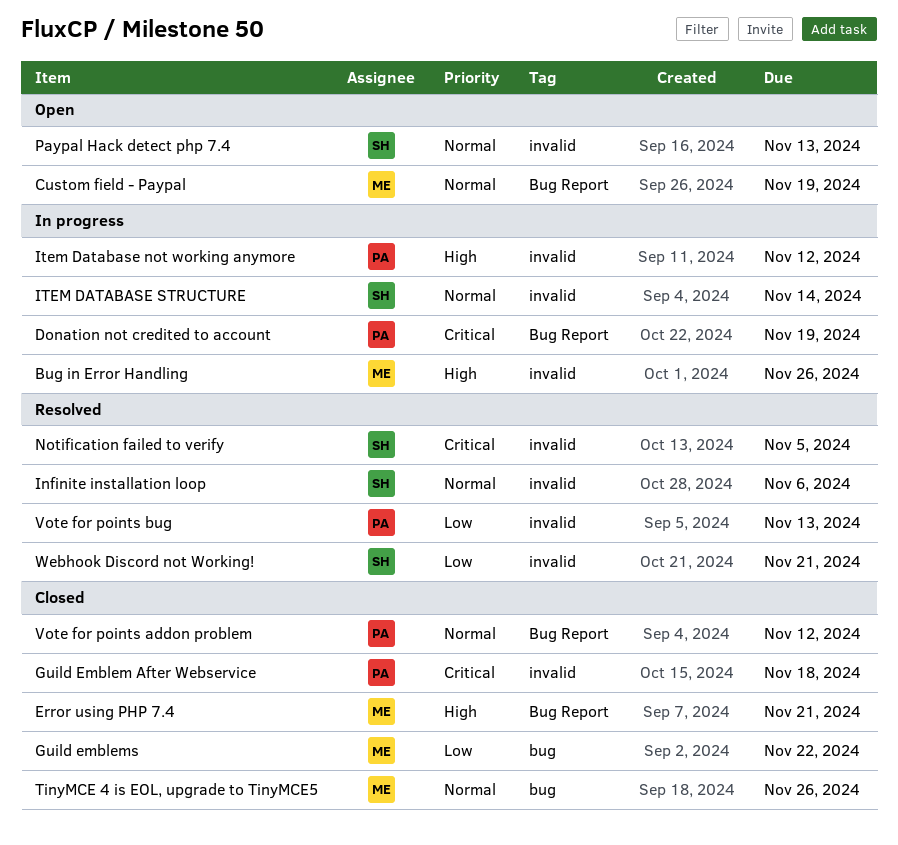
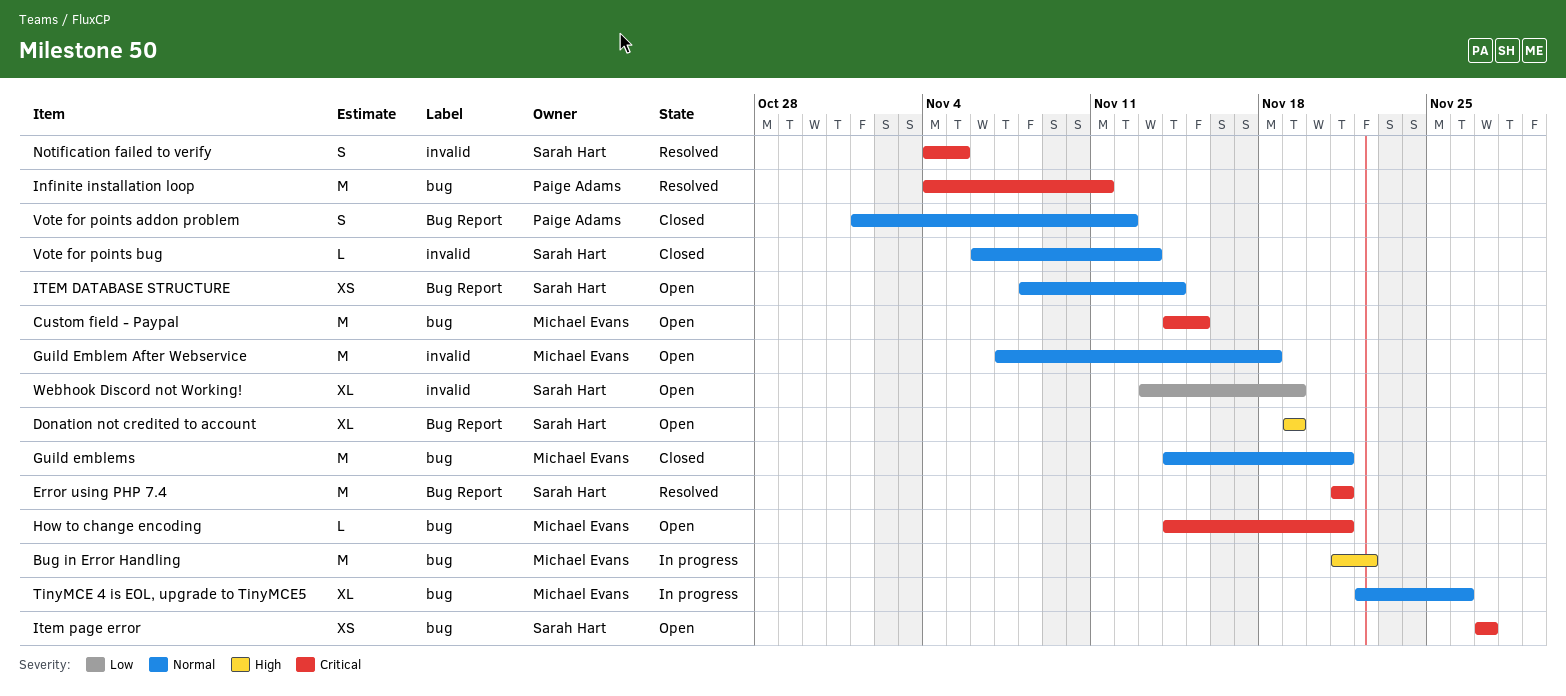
Bug in Error Handling, label: invalid -> bug
Bug in Error Handling, due: Nov 26 -> Nov 22
Custom field - Paypal, priority: Normal -> Critical
Custom field - Paypal, label: Bug Report -> bug
Custom field - Paypal, due: Nov 19 -> Nov 15
Donation not credited to account, status: In progress -> Open
Donation not credited to account, owner: Paige Adams -> Sarah Hart
Donation not credited to account, priority: Critical -> High
Error using PHP 7.4, status: Closed -> Resolved
Error using PHP 7.4, owner: Michael Evans -> Sarah Hart
Error using PHP 7.4, priority: High -> Critical
Guild Emblem After Webservice, status: Closed -> Open
Guild Emblem After Webservice, owner: Paige Adams -> Michael Evans
Guild Emblem After Webservice, priority: Critical -> Normal
Guild emblems, priority: Low -> Normal
Guild emblems, due: Nov 22 -> Nov 21
How to change encoding: none -> present
Infinite installation loop, owner: Sarah Hart -> Paige Adams
Infinite installation loop, priority: Normal -> Critical
Infinite installation loop, label: invalid -> bug
Infinite installation loop, due: Nov 6 -> Nov 11
Item Database not working anymore: present -> none
ITEM DATABASE STRUCTURE, status: In progress -> Open
ITEM DATABASE STRUCTURE, label: invalid -> Bug Report
Item page error: none -> present
Paypal Hack detect php 7.4: present -> none
TinyMCE 4 is EOL, upgrade to TinyMCE5, status: Closed -> In progress
Vote for points bug, status: Resolved -> Closed
Vote for points bug, owner: Paige Adams -> Sarah Hart
Vote for points bug, priority: Low -> Normal
Webhook Discord not Working!, status: Resolved -> Open
Webhook Discord not Working!, due: Nov 21 -> Nov 19

